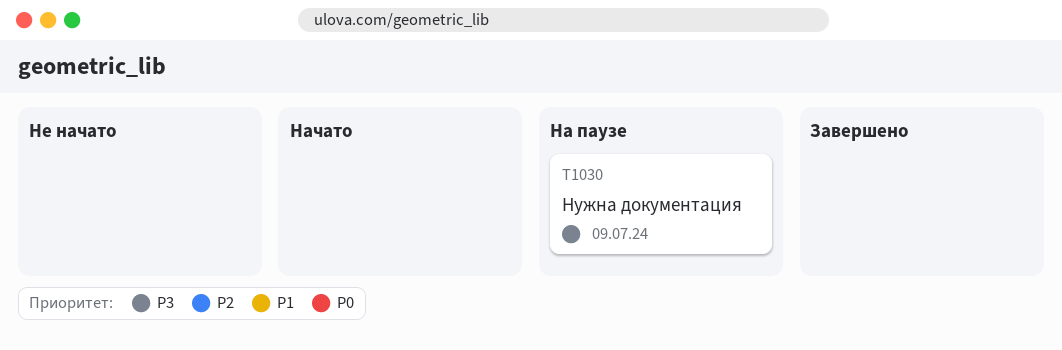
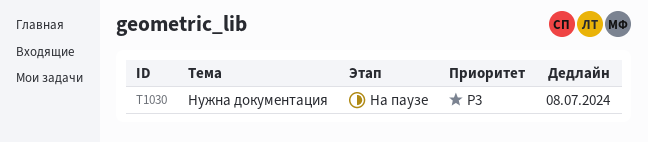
T1030, due: Jul 9 -> Jul 8

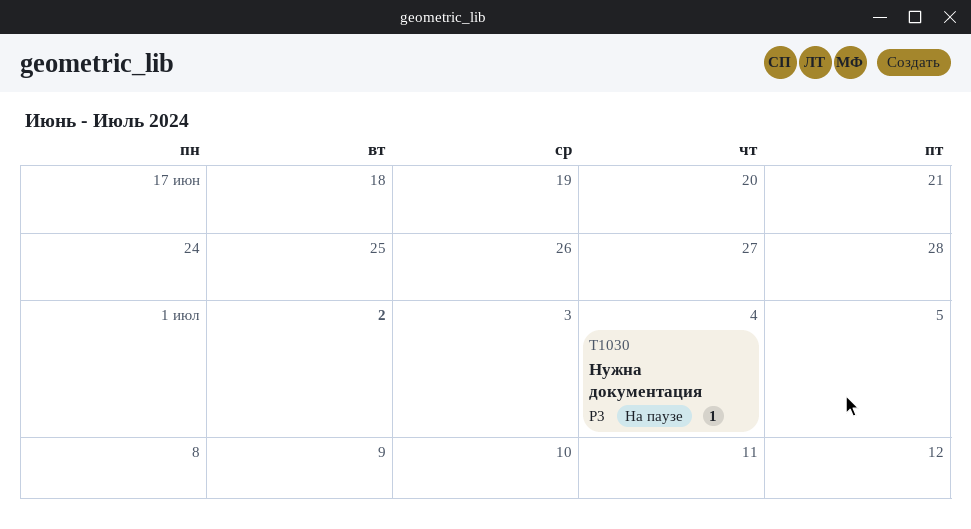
T1030, due: Jul 8 -> Jul 4

